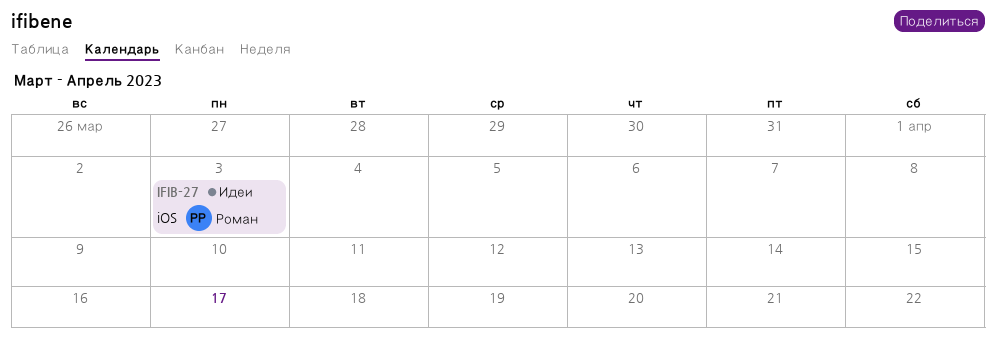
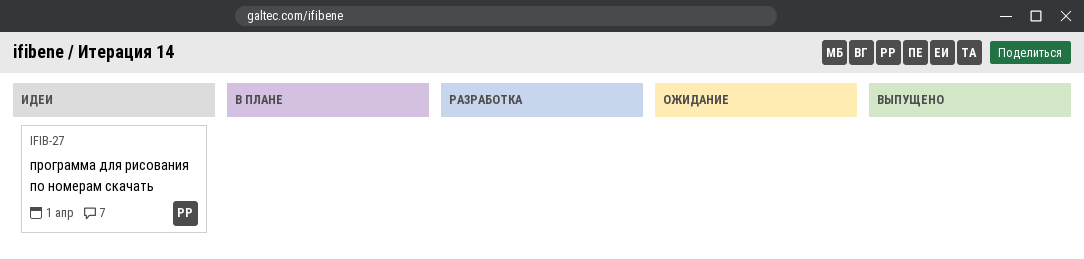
IFIB-27, due: Apr 3 -> Apr 1

